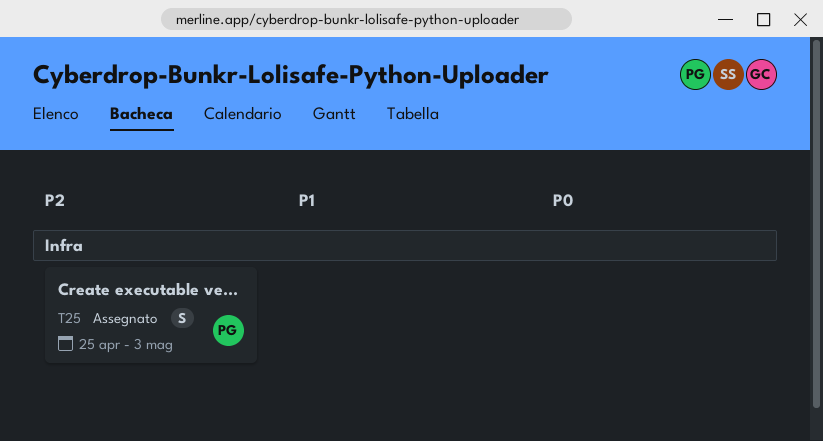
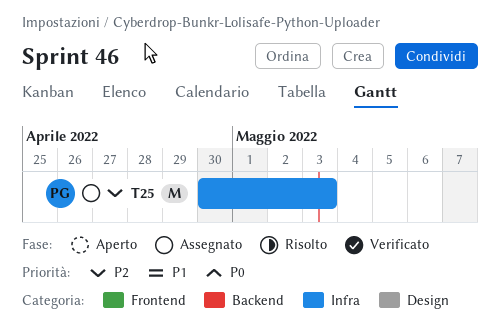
T25, estimate: S -> M
T25, start: Apr 25 -> Apr 30

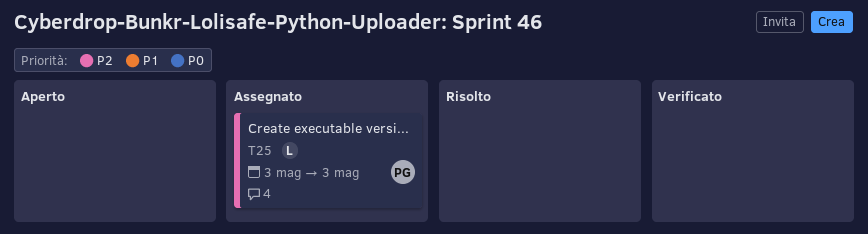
T25, estimate: M -> L
T25, start: Apr 30 -> May 3

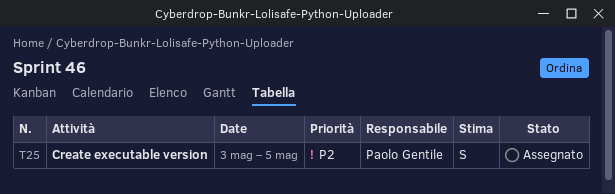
T25, estimate: L -> S
T25, due: May 3 -> May 5

